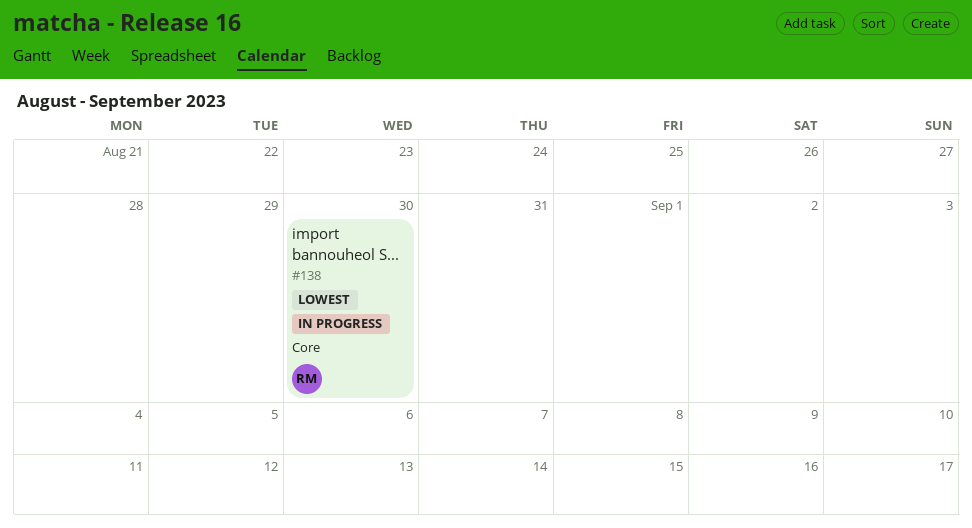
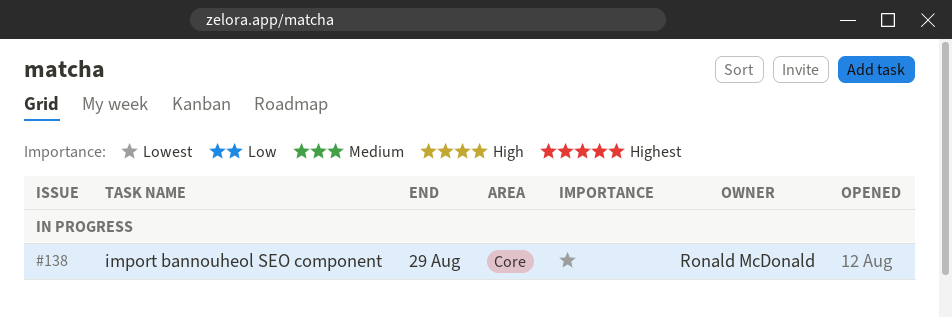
#138, due: Aug 30 -> Aug 29

